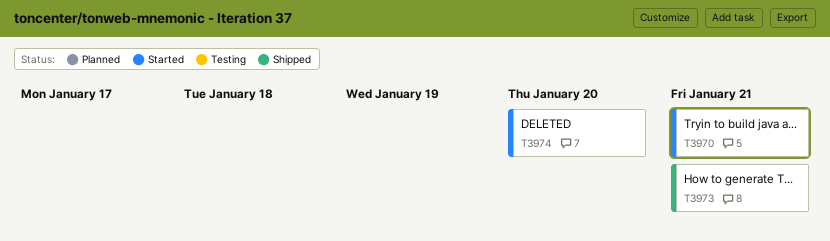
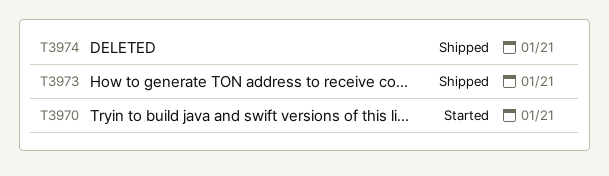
T3974, status: Started -> Shipped
T3974, due: Jan 20 -> Jan 21

